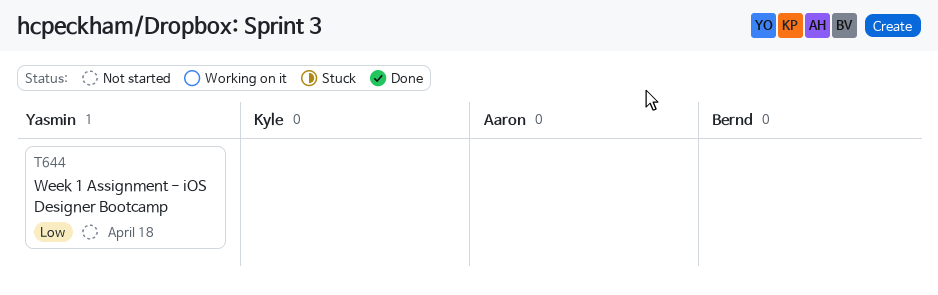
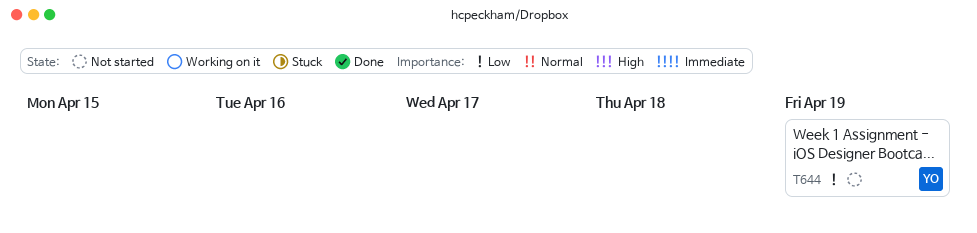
T644, due: Apr 18 -> Apr 19

